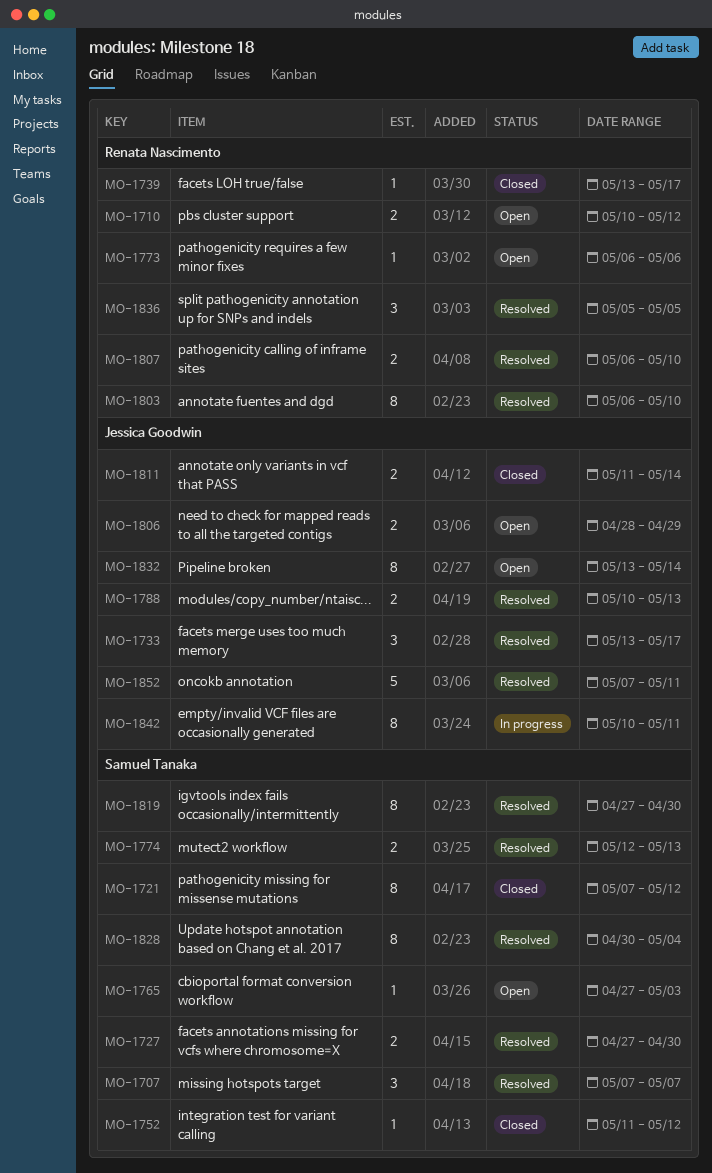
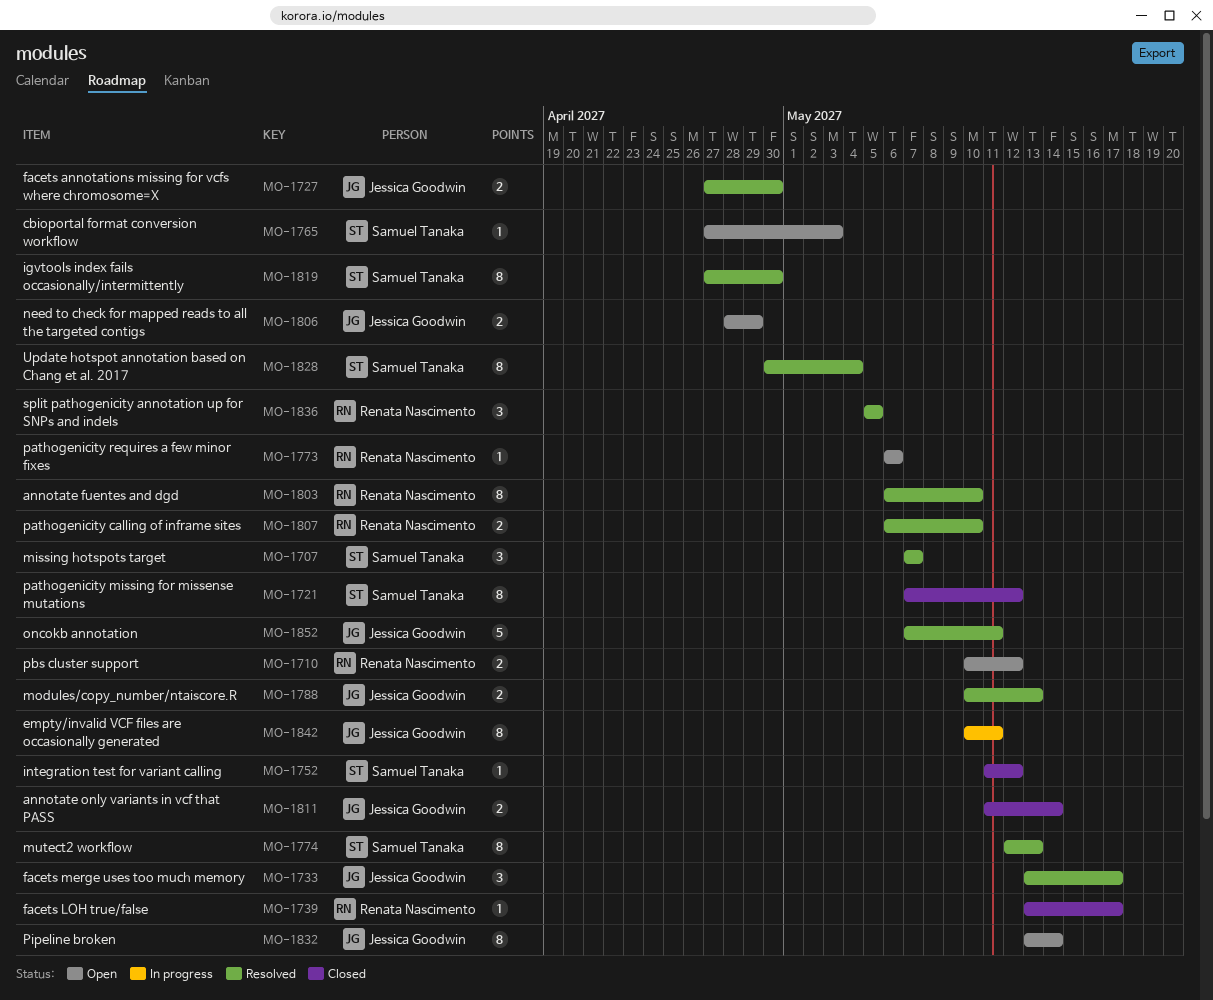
MO-1727, owner: Samuel Tanaka -> Jessica Goodwin
MO-1774, estimate: 2 -> 8

